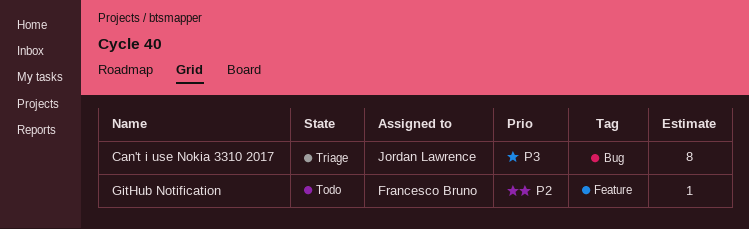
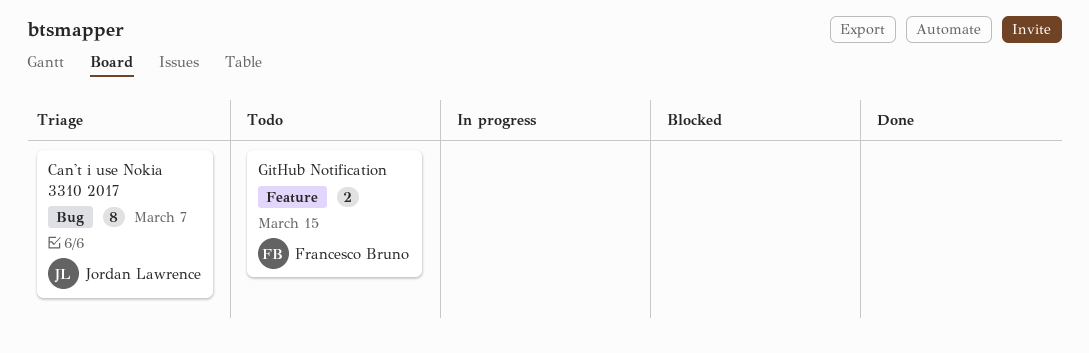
GitHub Notification, estimate: 1 -> 2

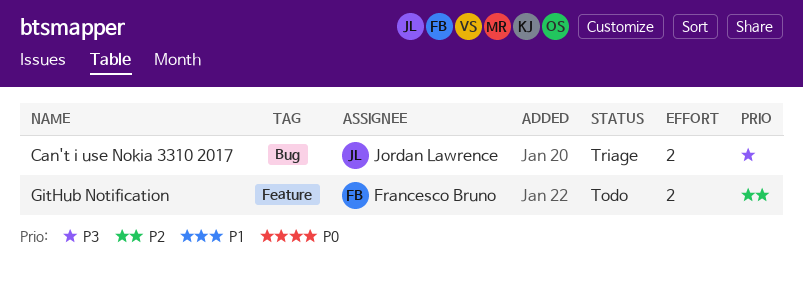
Can't i use Nokia 3310 2017, estimate: 8 -> 2

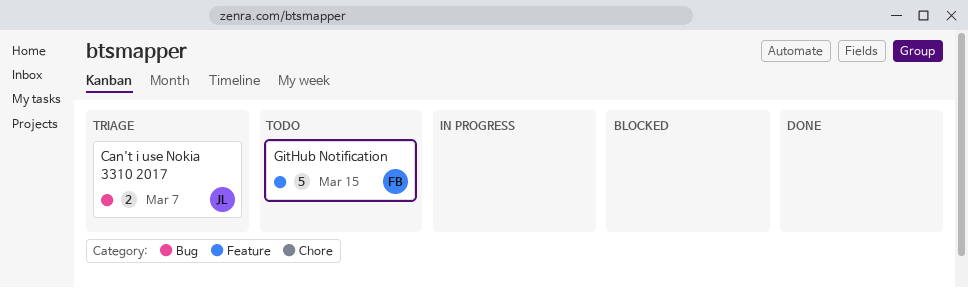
GitHub Notification, estimate: 2 -> 5

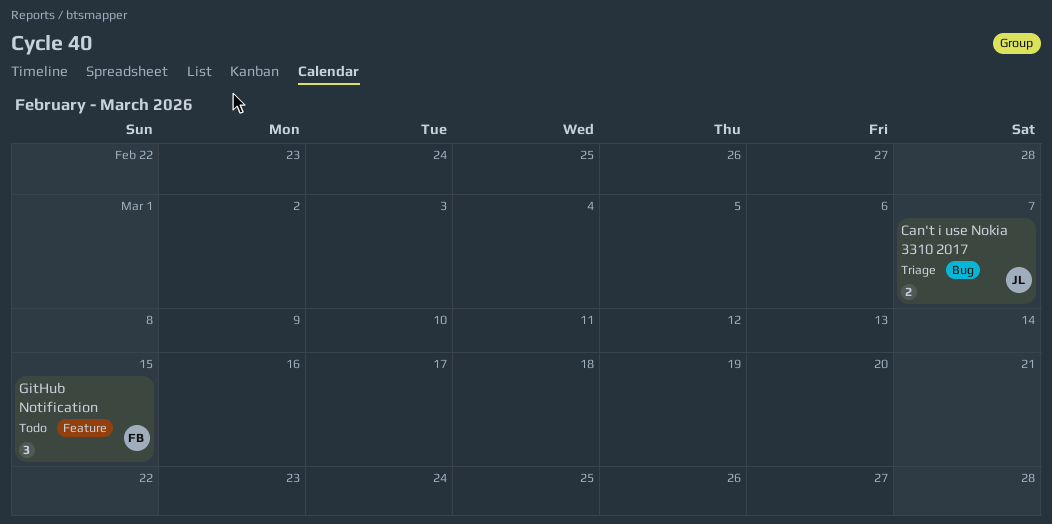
GitHub Notification, estimate: 5 -> 3

